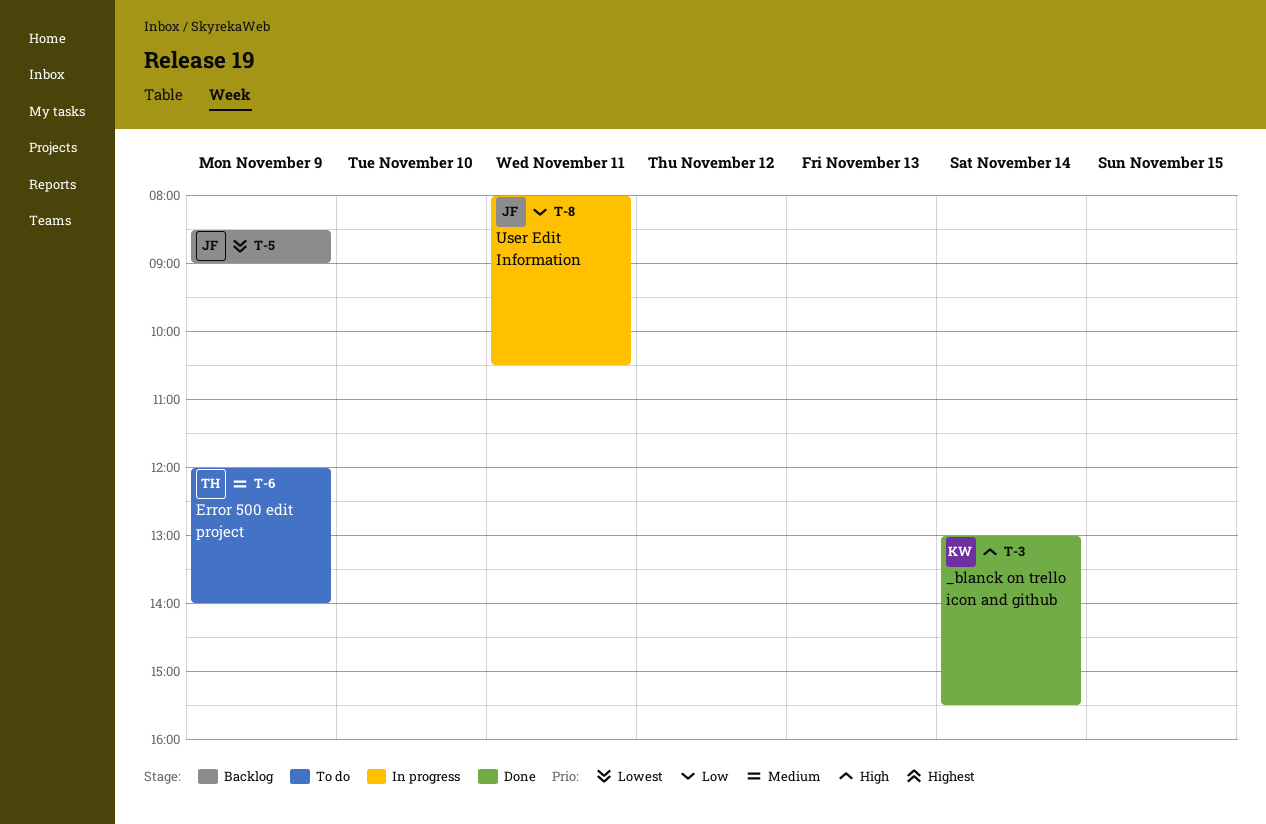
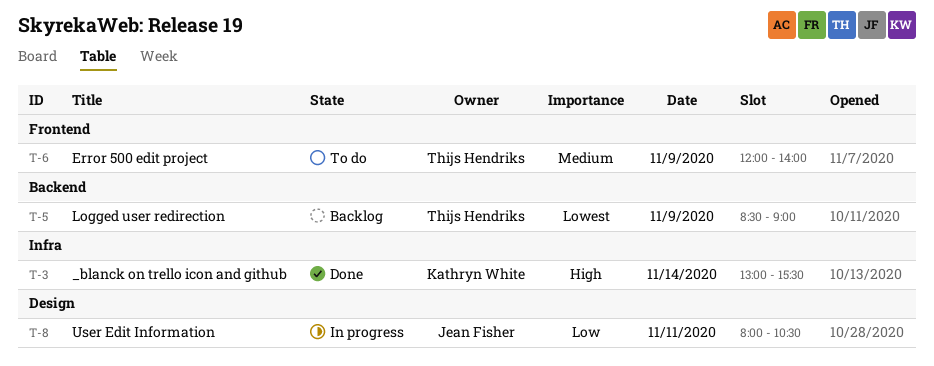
T-5, owner: Jean Fisher -> Thijs Hendriks

